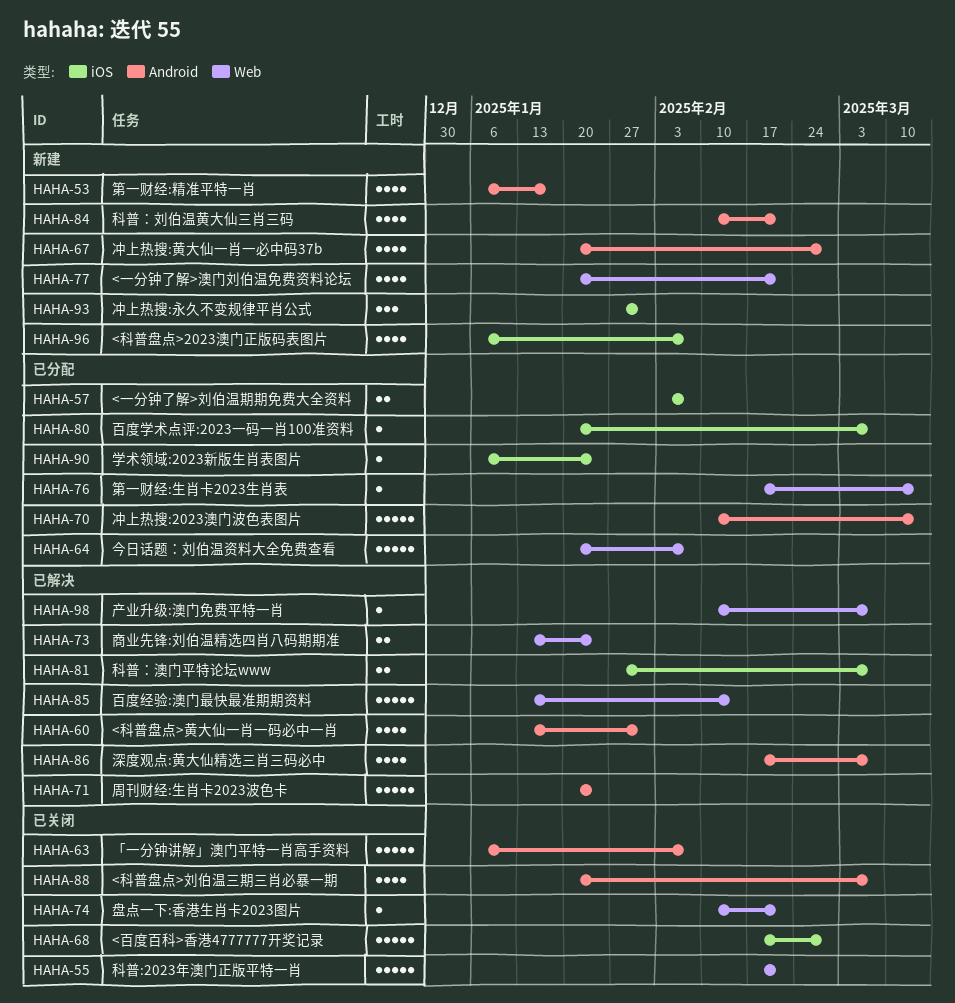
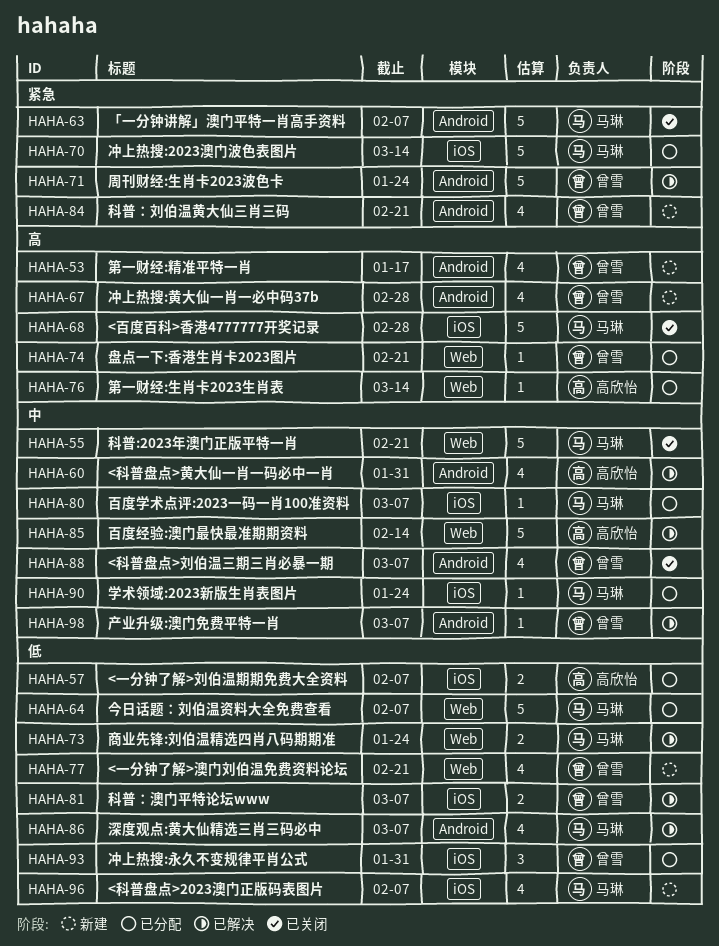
HAHA-70, label: Android -> iOS
HAHA-74, status: 已关闭 -> 已分配
HAHA-93, status: 新建 -> 已分配
HAHA-98, label: Web -> Android

